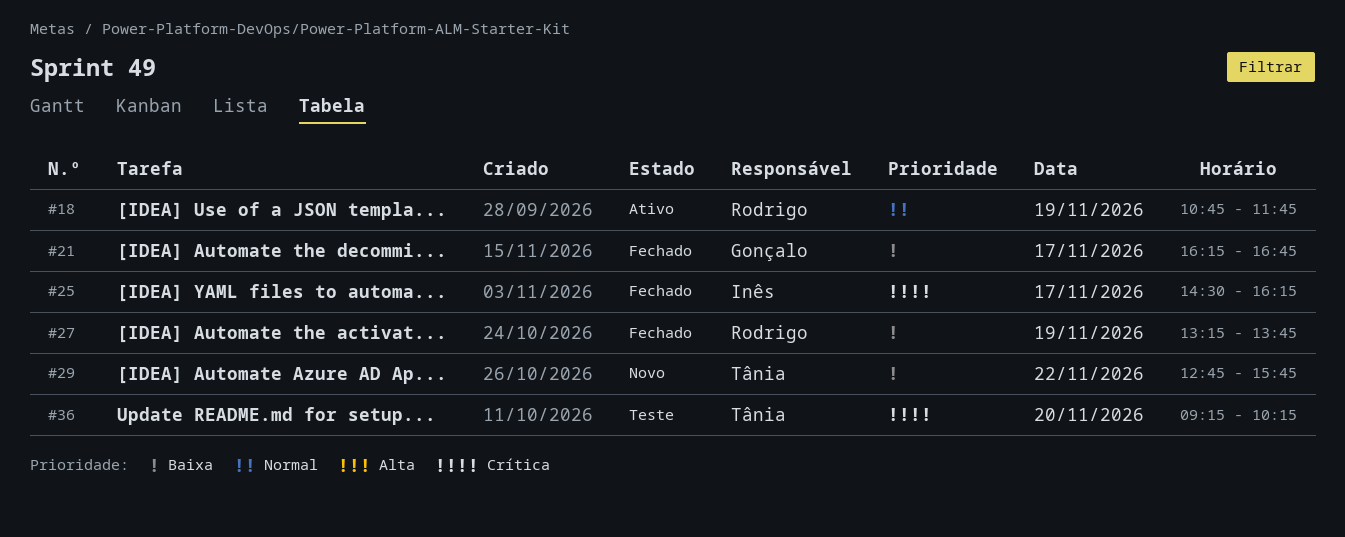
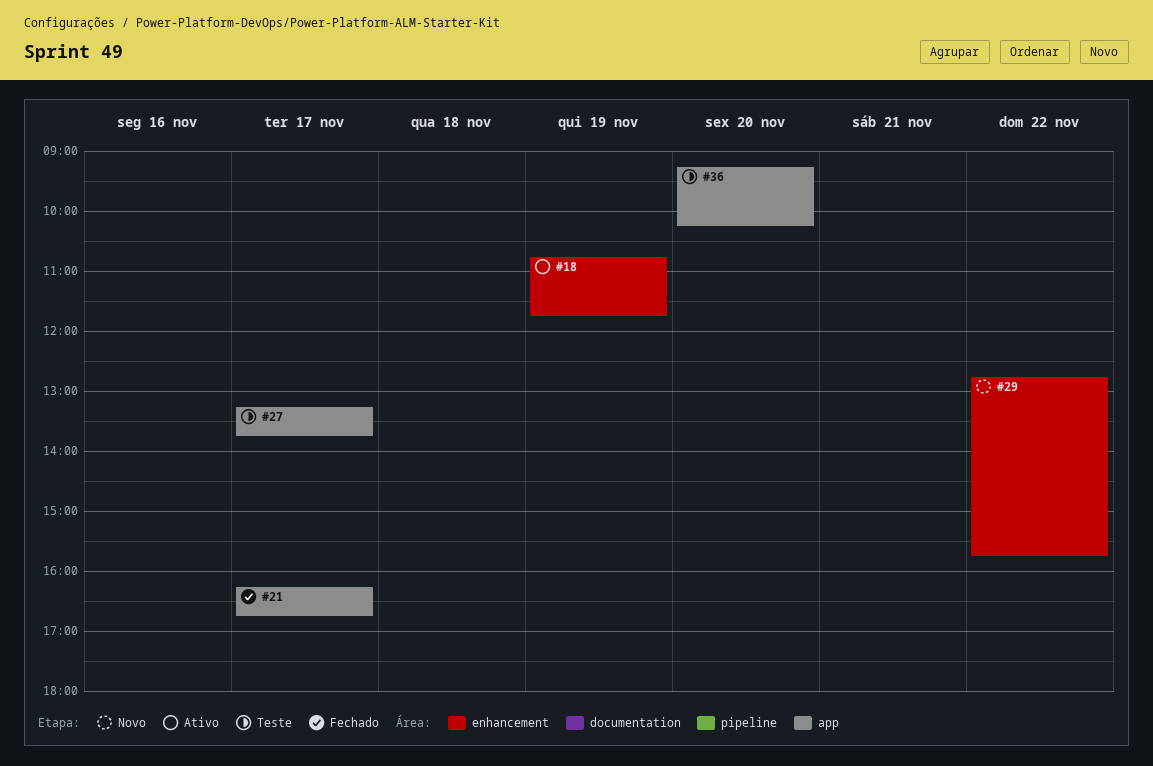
#25: present -> none
#27, status: Fechado -> Teste
#27, day: Nov 19 -> Nov 17

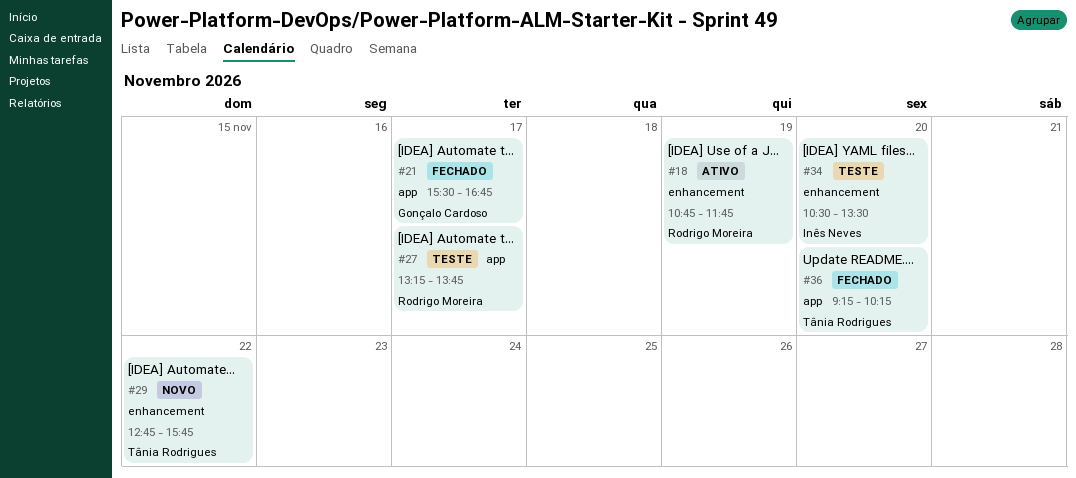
#21, begins: 16:15 -> 15:30
#34: none -> present
#36, status: Teste -> Fechado

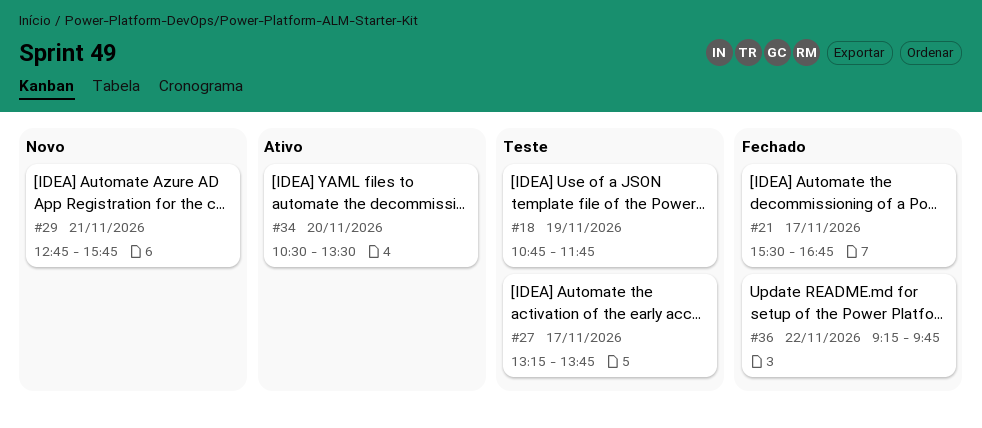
#18, status: Ativo -> Teste
#29, day: Nov 22 -> Nov 21
#34, status: Teste -> Ativo
#36, day: Nov 20 -> Nov 22
#36, ends: 10:15 -> 09:45

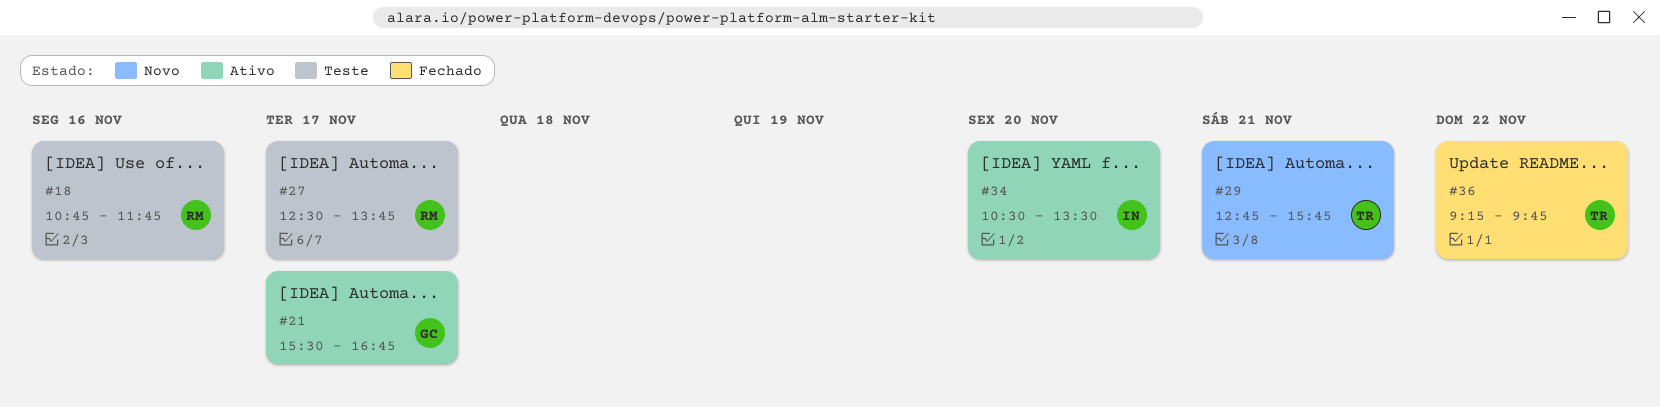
#18, day: Nov 19 -> Nov 16
#21, status: Fechado -> Ativo
#27, begins: 13:15 -> 12:30

